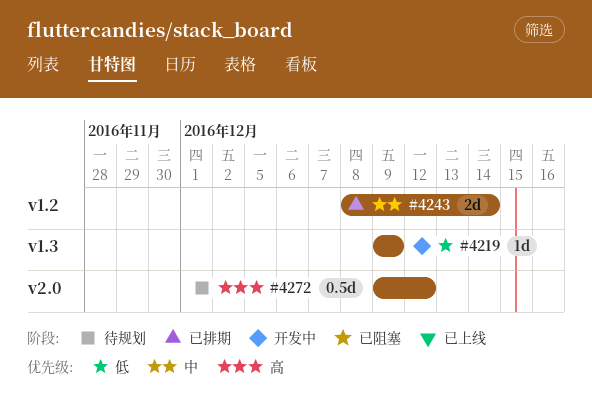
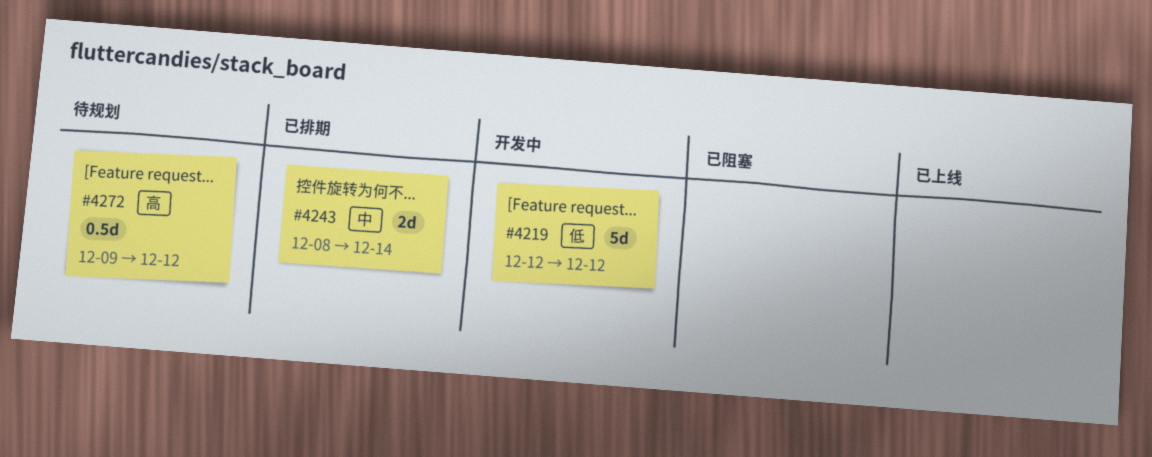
#4219, estimate: 1d -> 5d
#4219, start: Dec 9 -> Dec 12
#4219, due: Dec 9 -> Dec 12

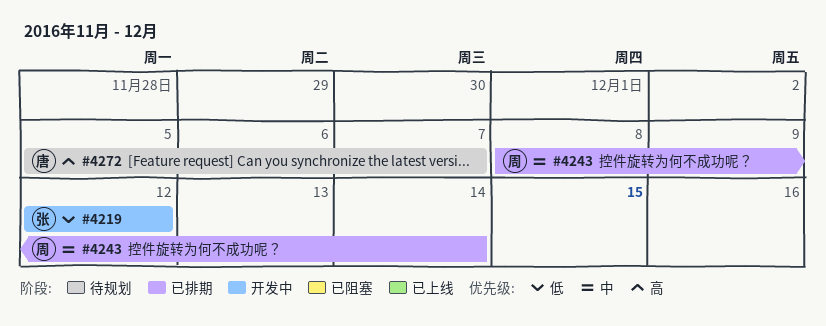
#4272, start: Dec 9 -> Dec 5
#4272, due: Dec 12 -> Dec 7

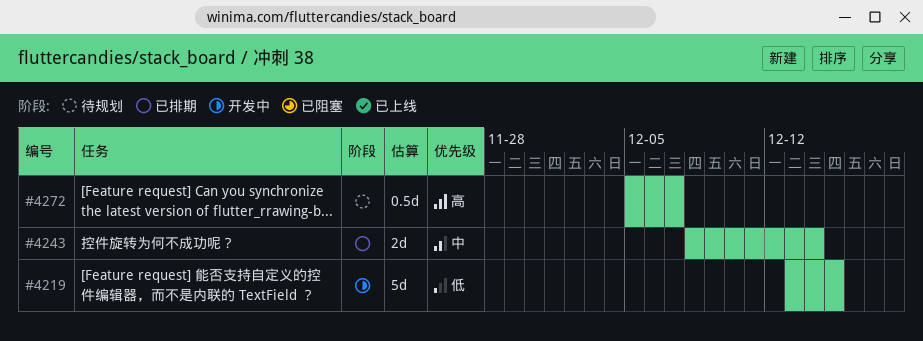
#4219, start: Dec 12 -> Dec 13
#4219, due: Dec 12 -> Dec 15

